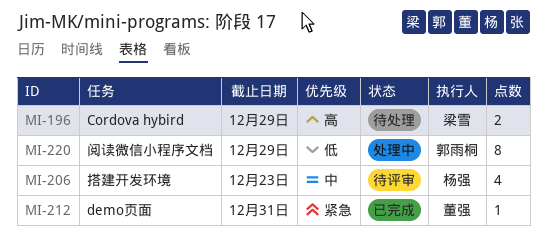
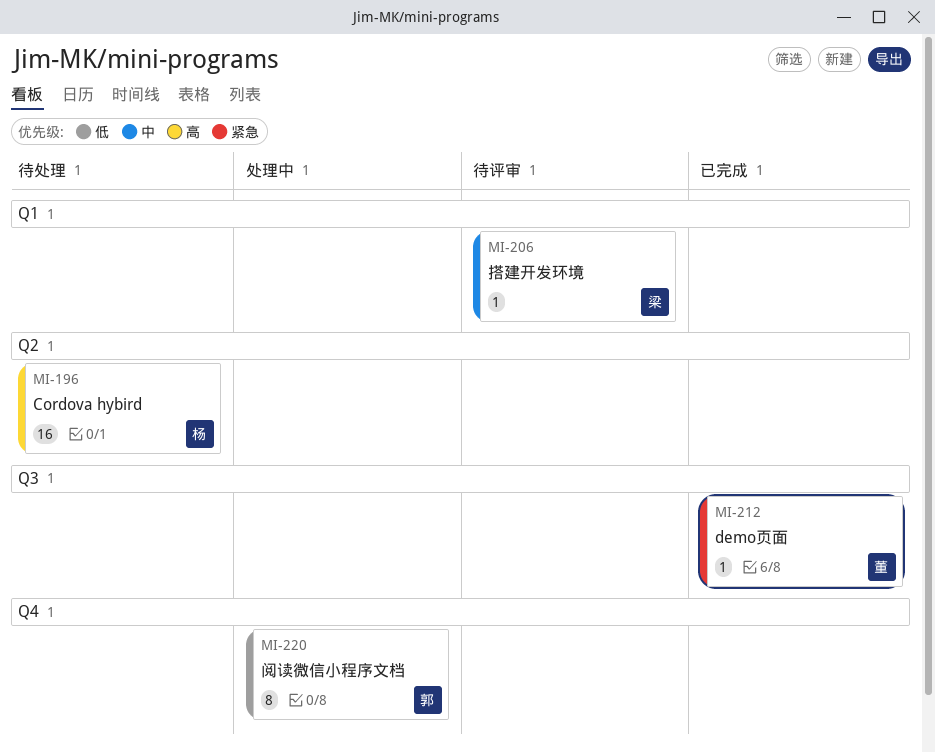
MI-196, owner: 梁雪 -> 杨强
MI-196, estimate: 2 -> 16
MI-206, owner: 杨强 -> 梁雪
MI-206, estimate: 4 -> 1

